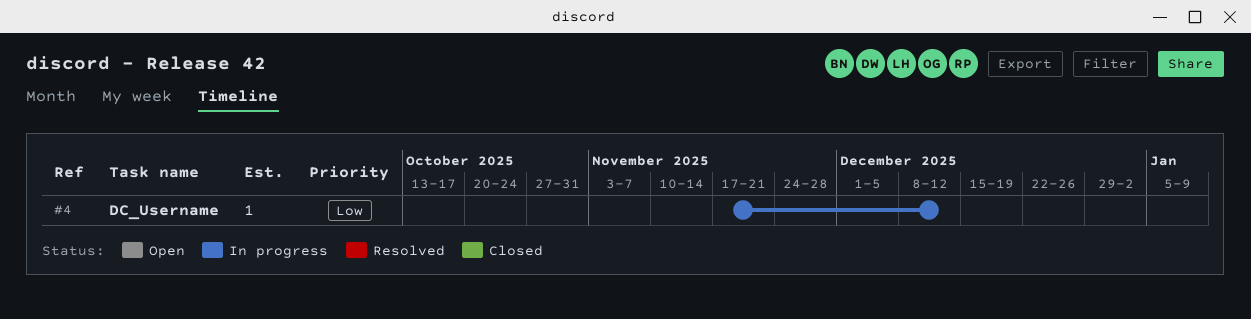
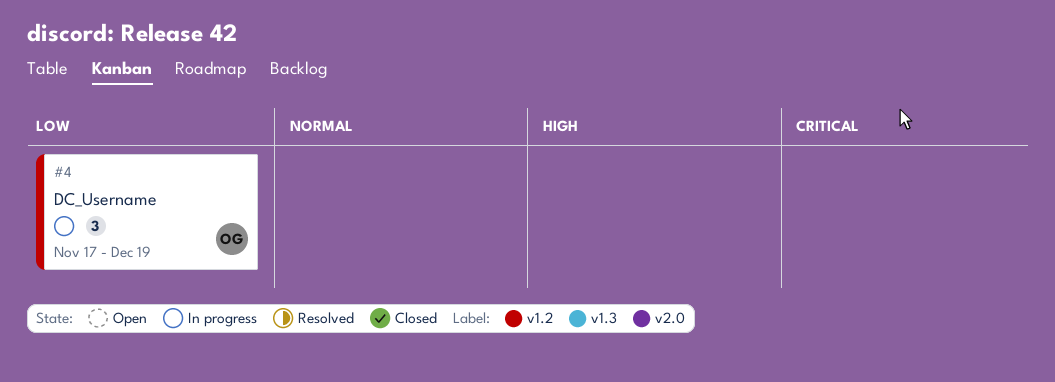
#4, estimate: 1 -> 3
#4, due: Dec 12 -> Dec 19

